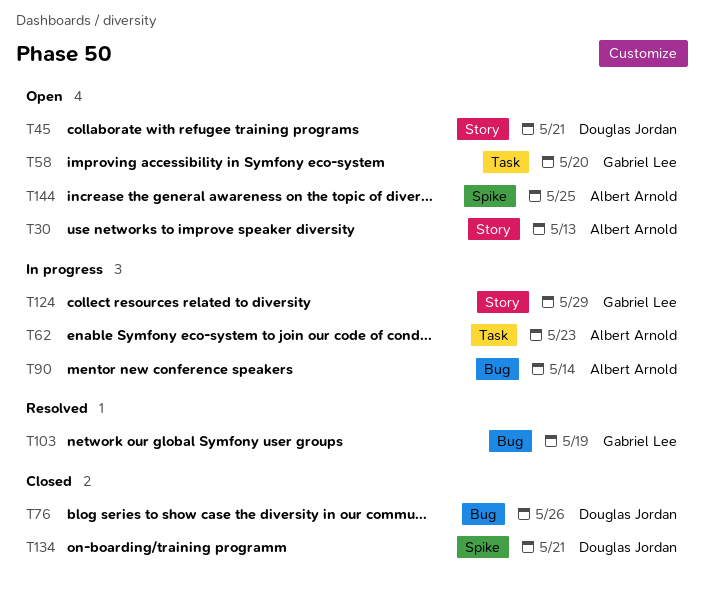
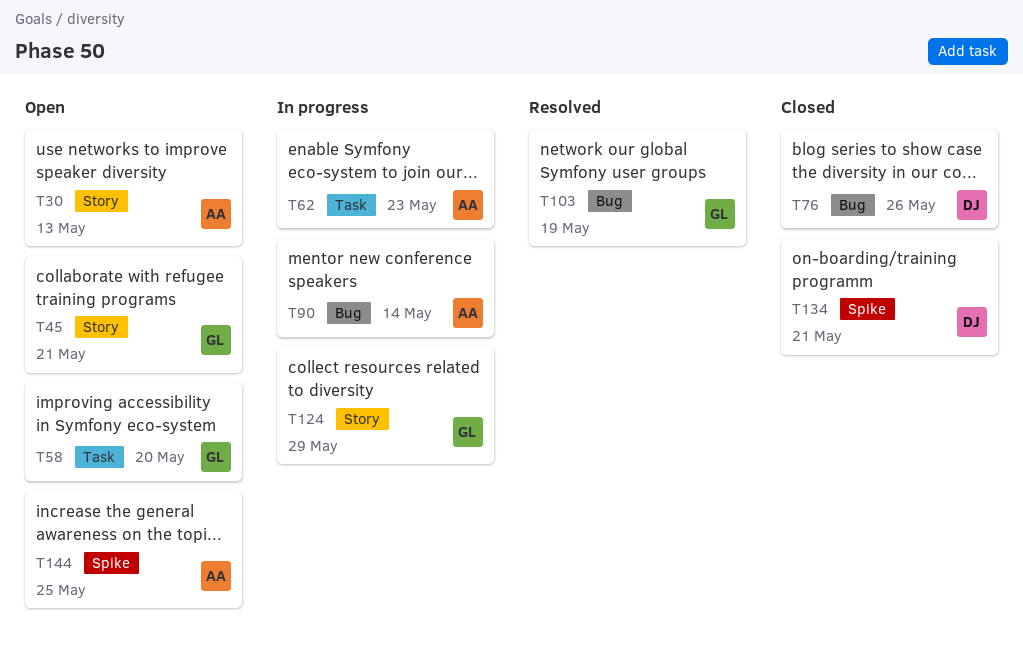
T45, owner: Douglas Jordan -> Gabriel Lee

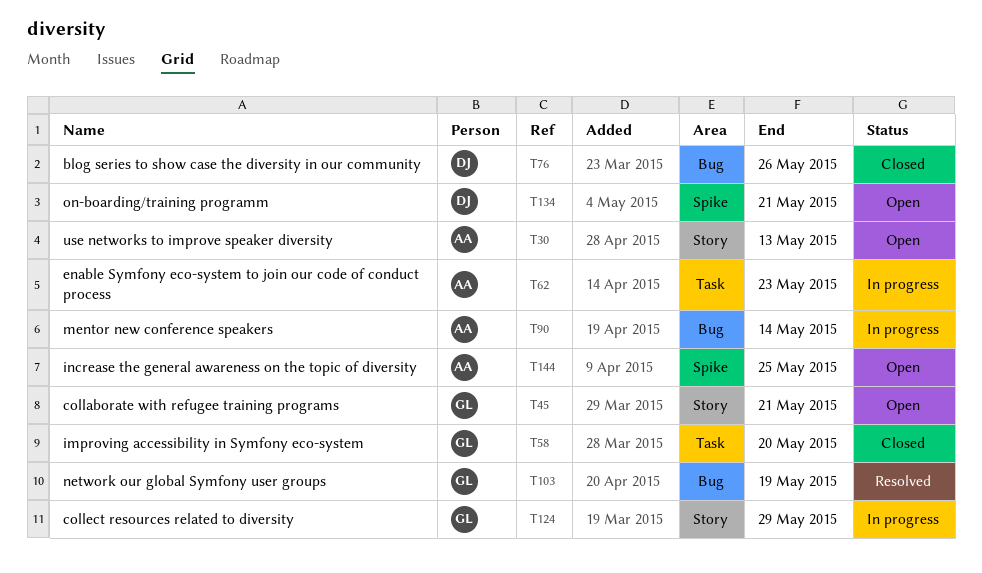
T58, status: Open -> Closed
T134, status: Closed -> Open

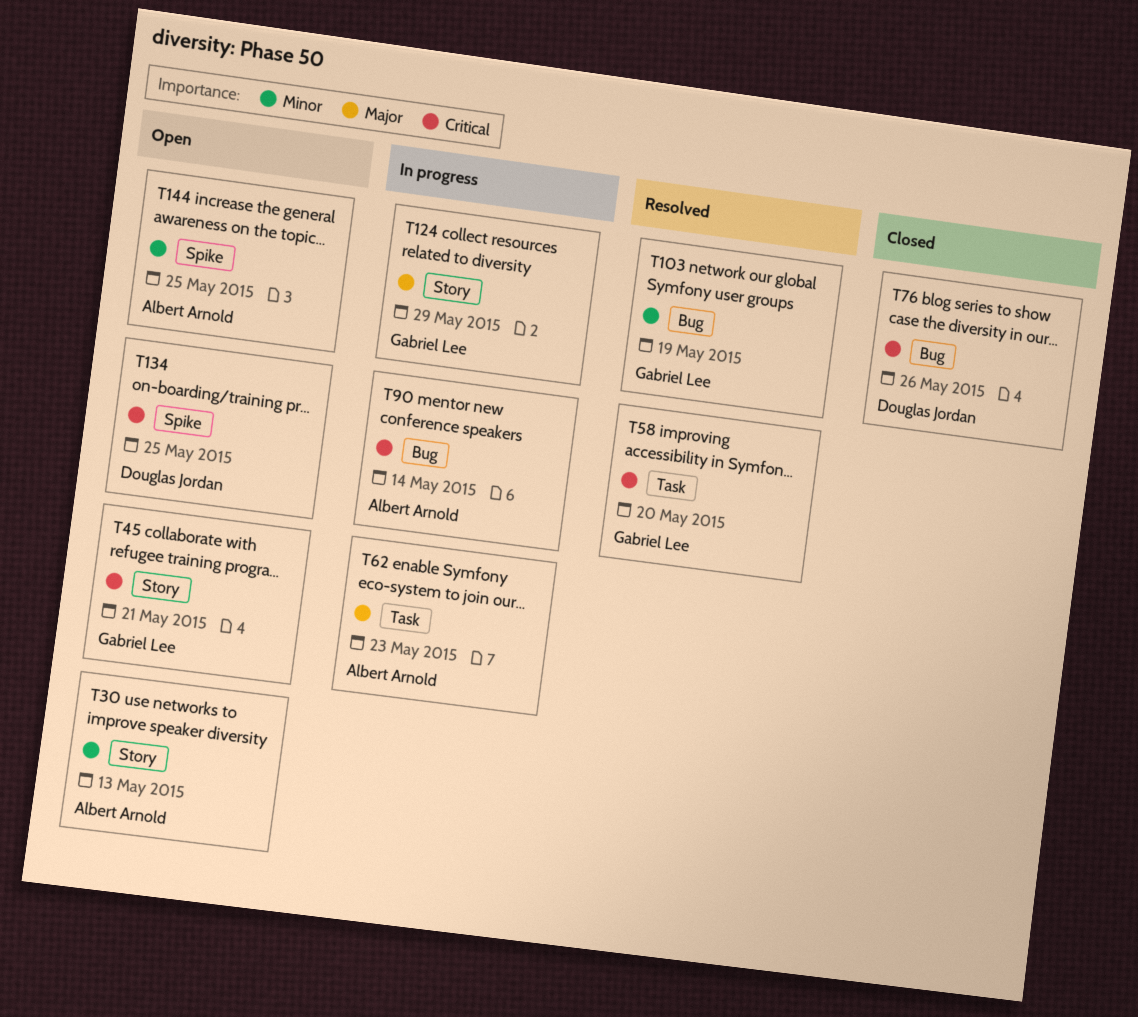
T58, status: Closed -> Resolved
T134, due: May 21 -> May 25

